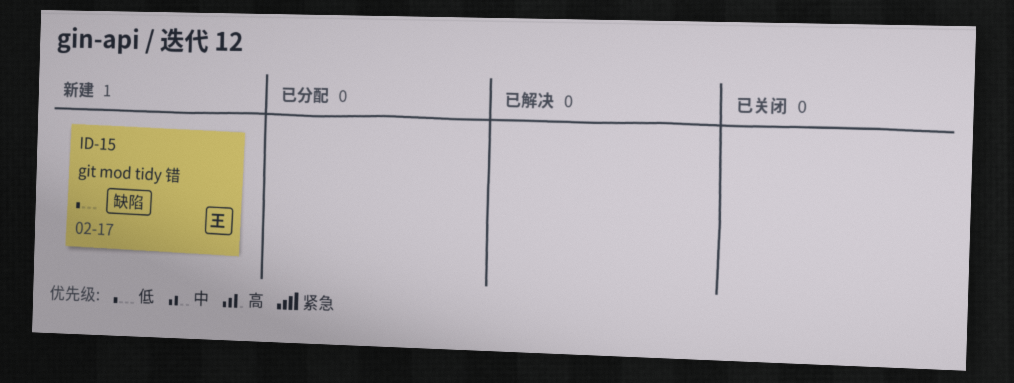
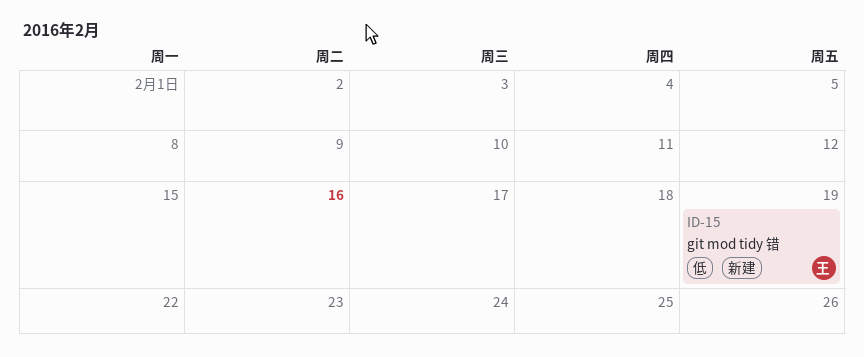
ID-15, due: Feb 17 -> Feb 19

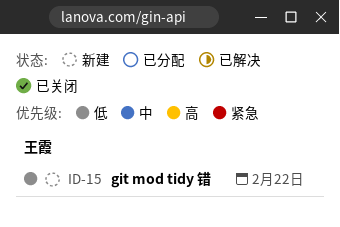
ID-15, due: Feb 19 -> Feb 22

